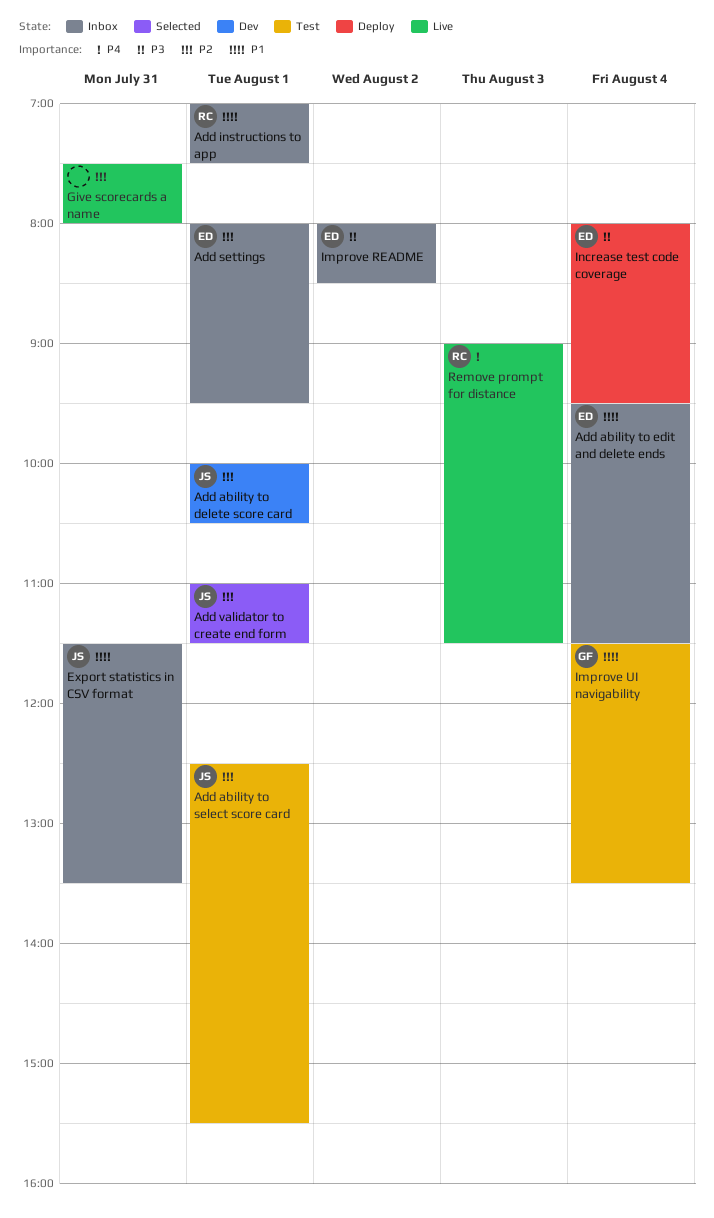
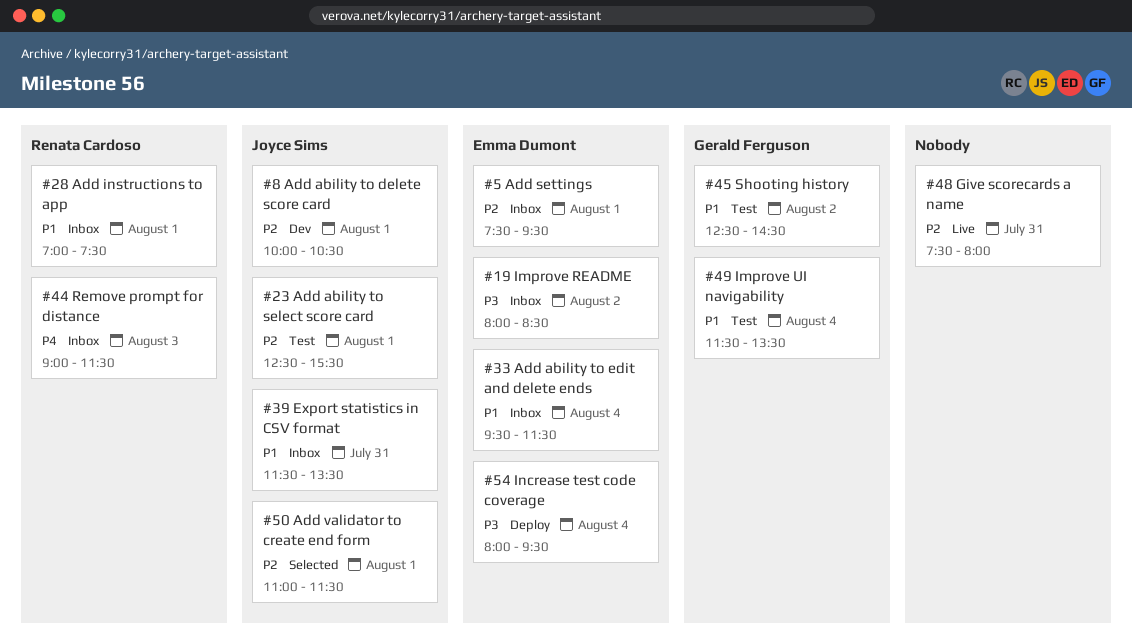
Add settings, begins: 08:00 -> 07:30
Remove prompt for distance, status: Live -> Inbox
Shooting history: none -> present

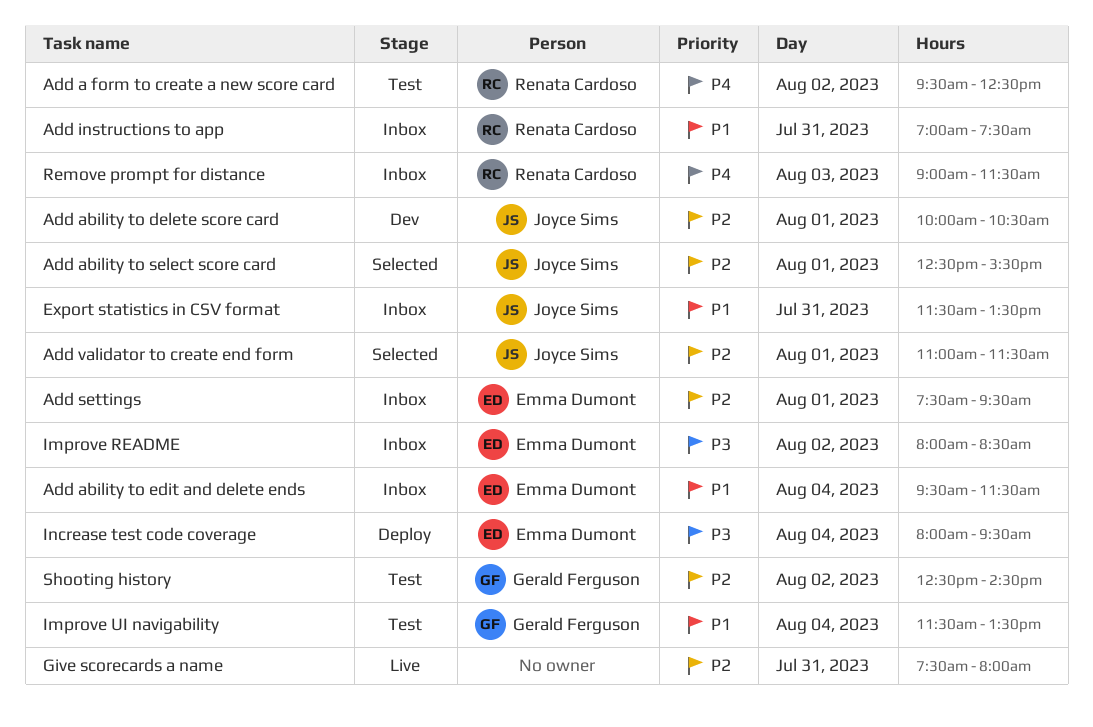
Add a form to create a new score card: none -> present
Add ability to select score card, status: Test -> Selected
Add instructions to app, day: Aug 1 -> Jul 31
Shooting history, priority: P1 -> P2

